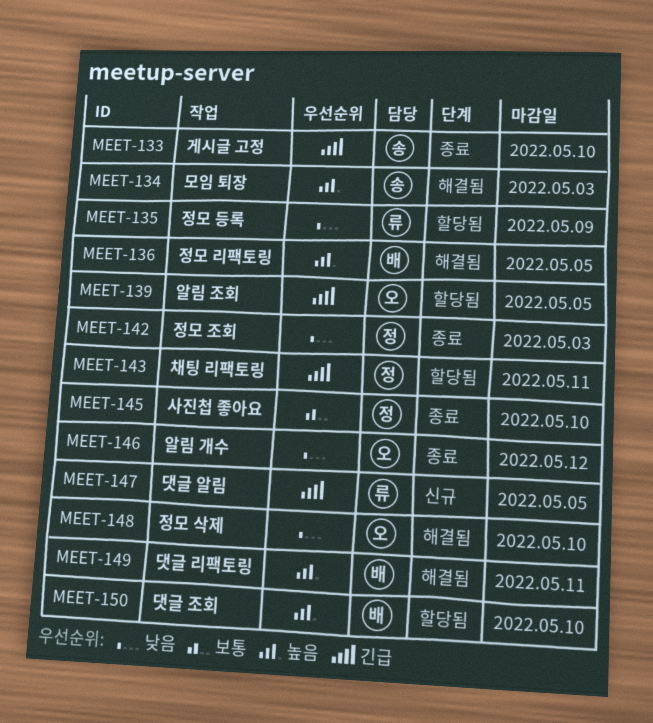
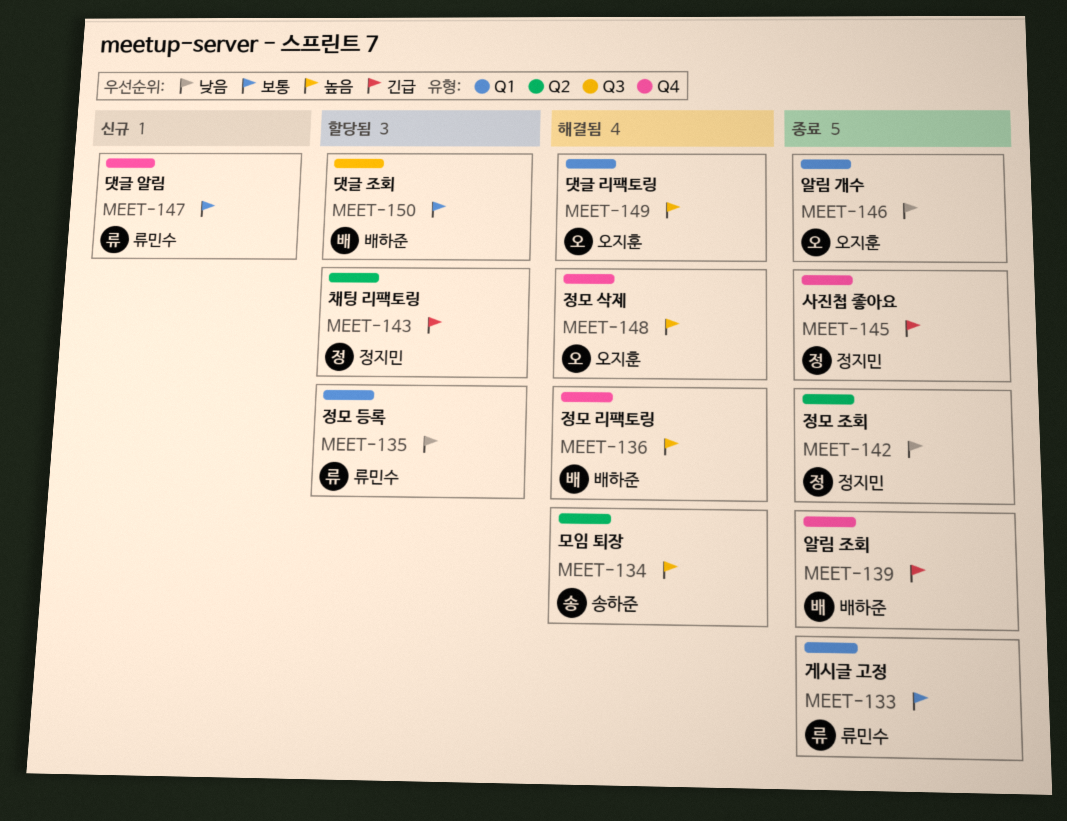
MEET-133, owner: 송하준 -> 류민수
MEET-133, priority: 긴급 -> 보통
MEET-139, status: 할당됨 -> 종료
MEET-139, owner: 오지훈 -> 배하준
MEET-145, priority: 보통 -> 긴급
MEET-147, priority: 긴급 -> 보통
MEET-148, priority: 낮음 -> 높음
MEET-149, owner: 배하준 -> 오지훈
MEET-150, priority: 높음 -> 보통

